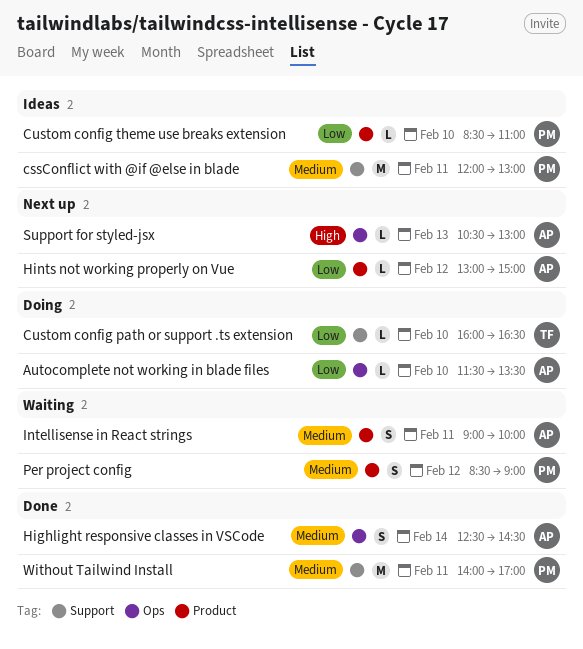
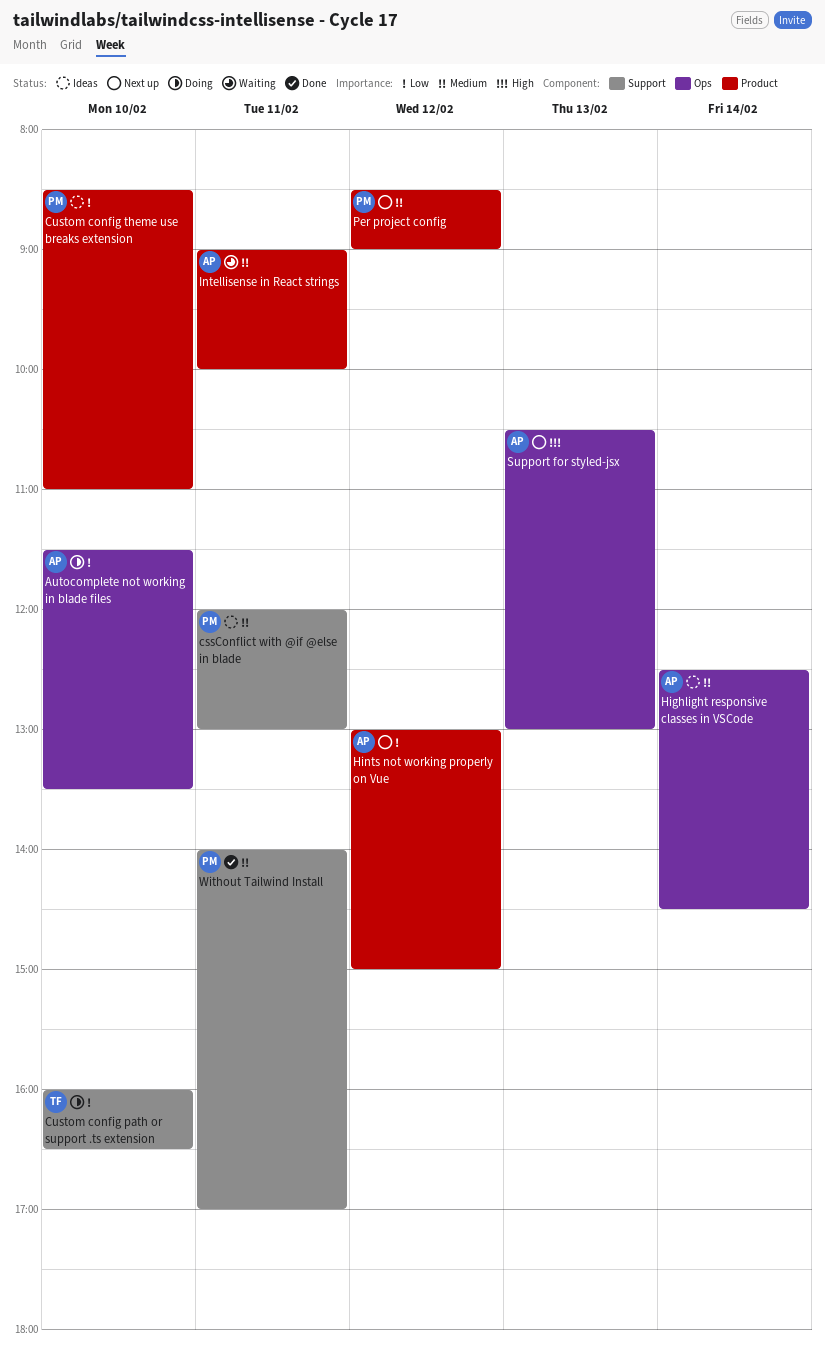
Highlight responsive classes in VSCode, status: Done -> Ideas
Per project config, status: Waiting -> Next up

